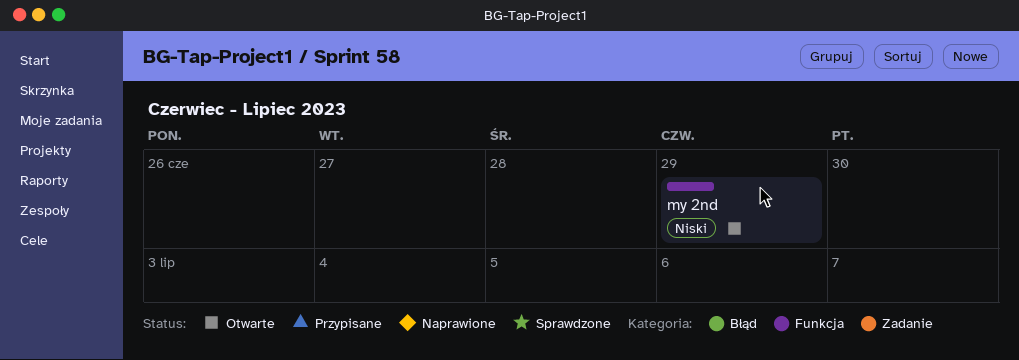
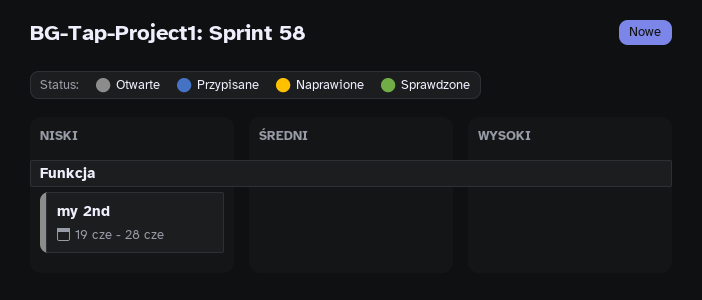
my 2nd, due: Jun 29 -> Jun 28

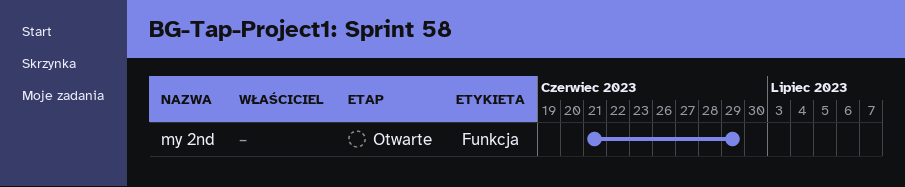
my 2nd, start: Jun 19 -> Jun 21
my 2nd, due: Jun 28 -> Jun 29

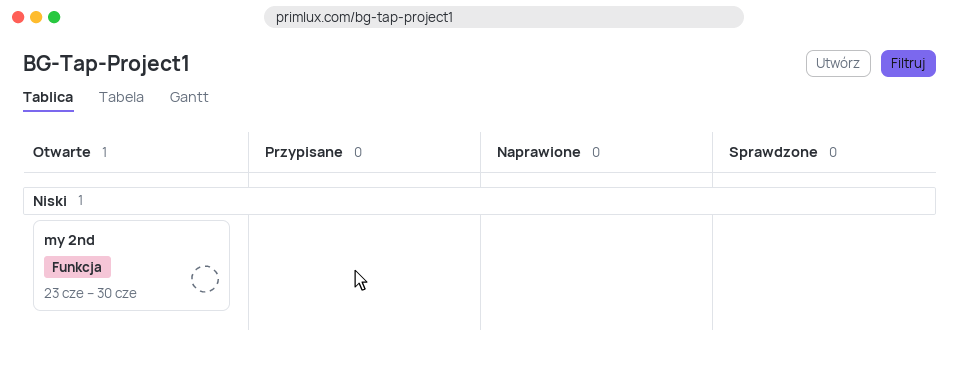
my 2nd, start: Jun 21 -> Jun 23
my 2nd, due: Jun 29 -> Jun 30

